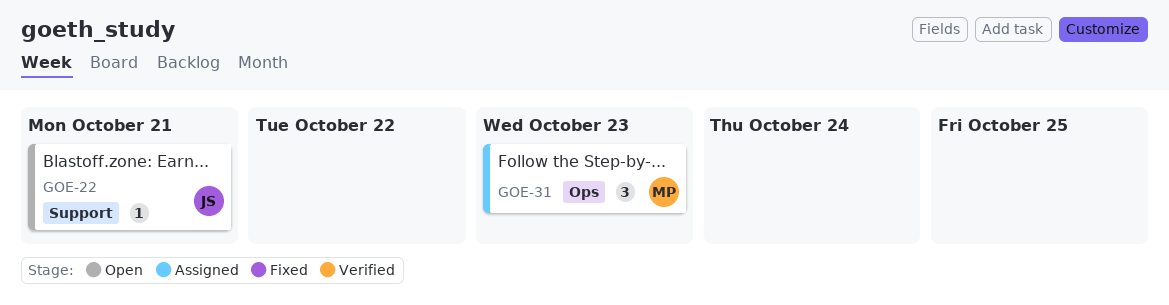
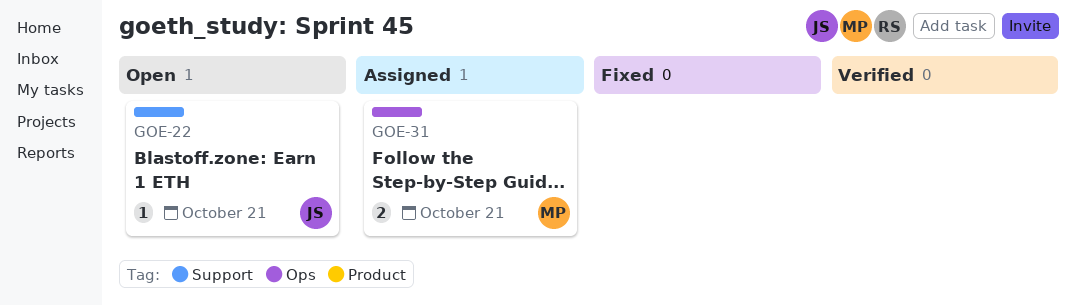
GOE-31, estimate: 3 -> 2
GOE-31, due: Oct 23 -> Oct 21

